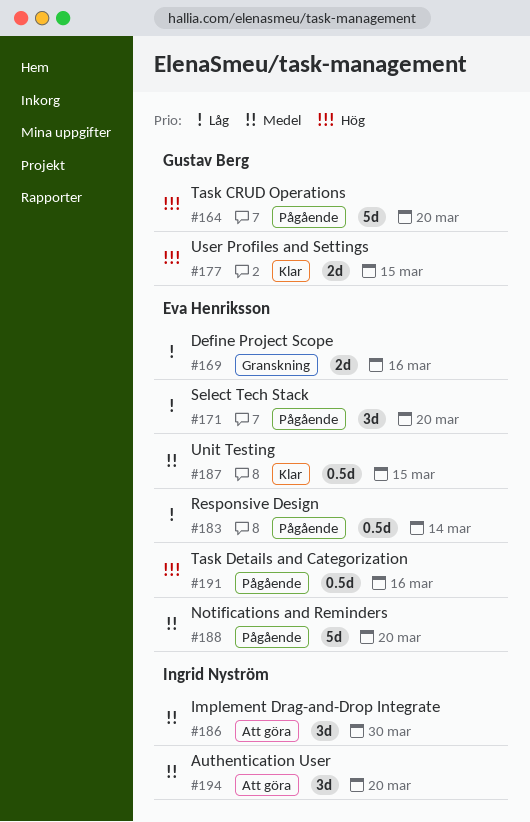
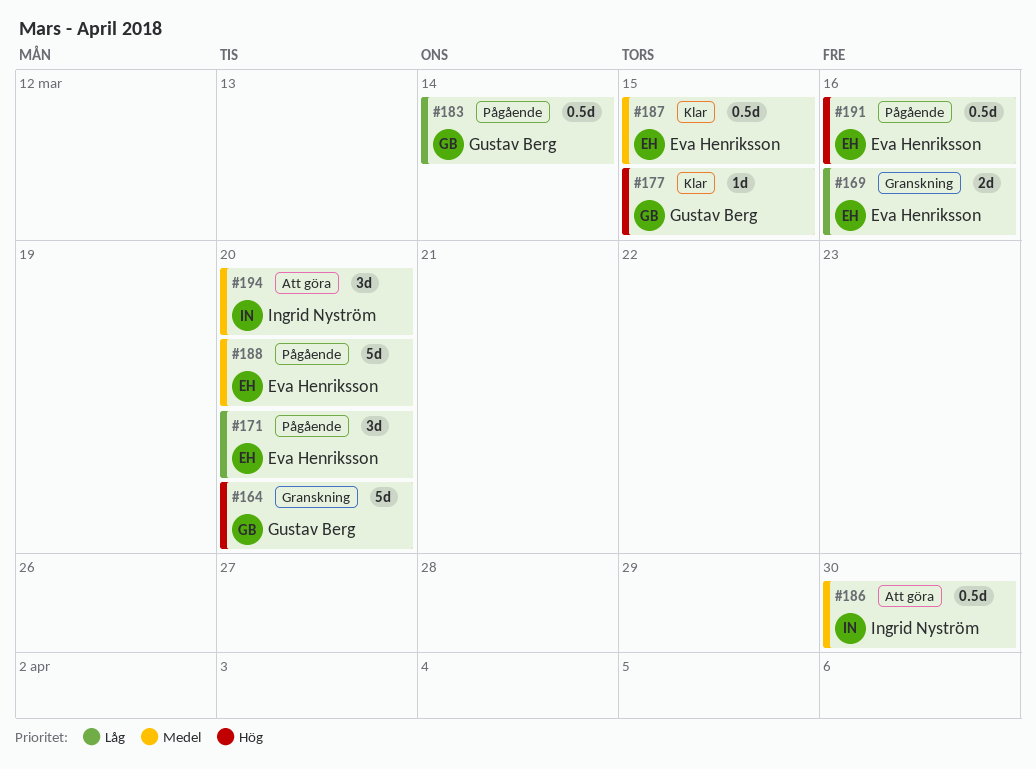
#164, status: Pågående -> Granskning
#177, estimate: 2d -> 1d
#183, owner: Eva Henriksson -> Gustav Berg
#186, estimate: 3d -> 0.5d

